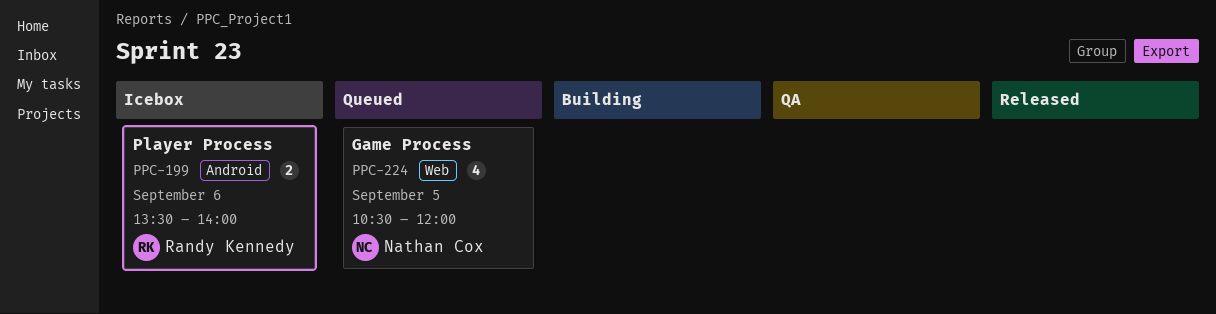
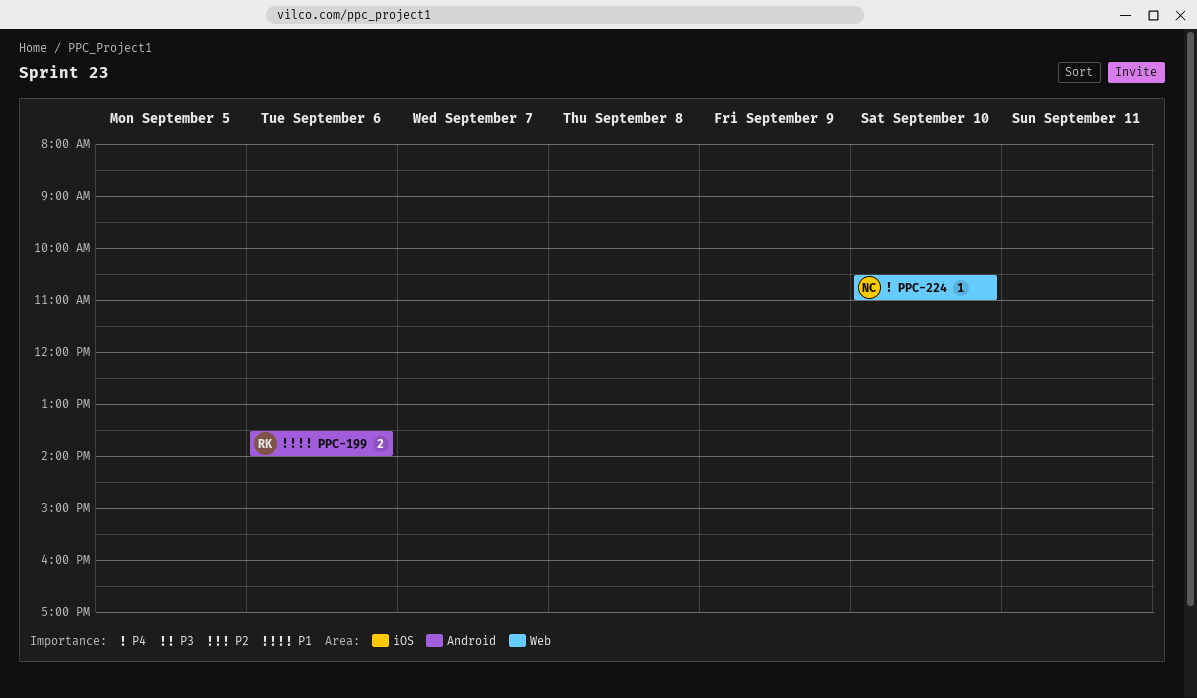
PPC-224, estimate: 4 -> 1
PPC-224, day: Sep 5 -> Sep 10
PPC-224, ends: 12:00 -> 11:00

